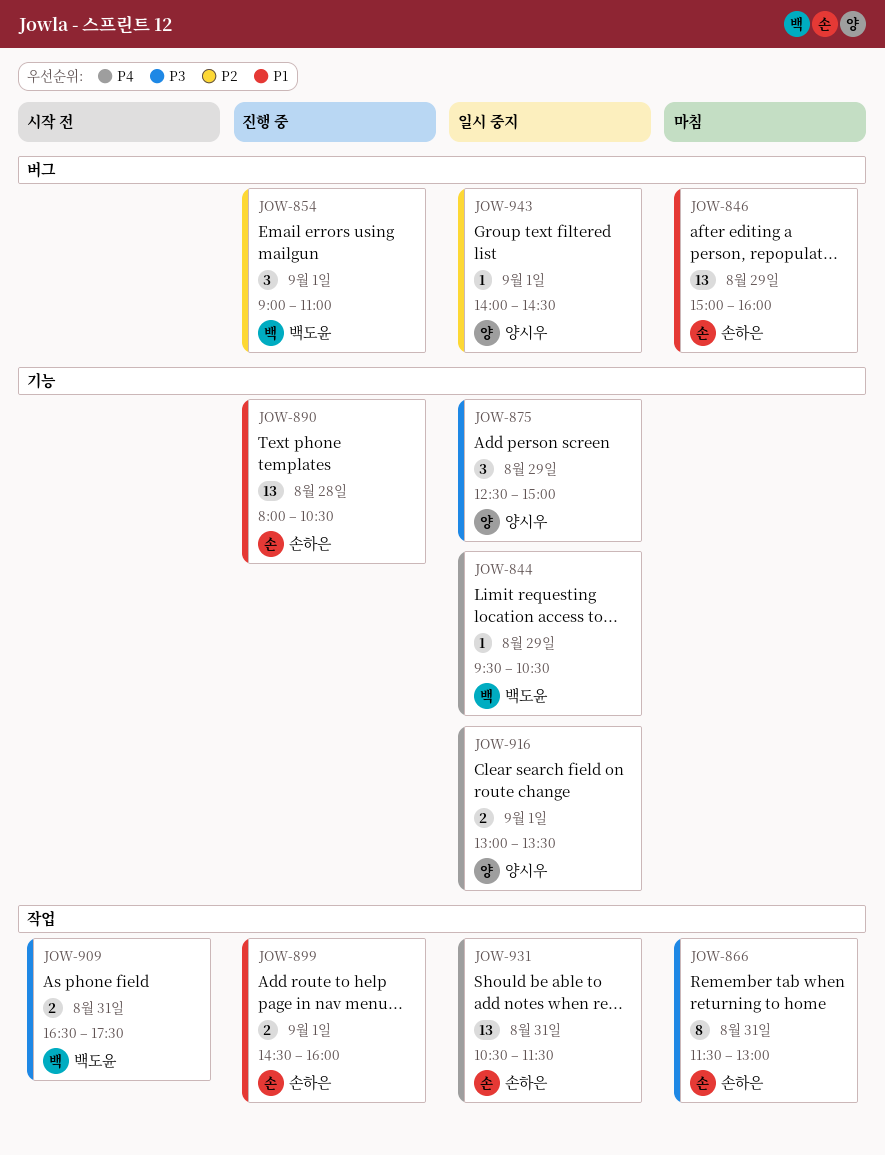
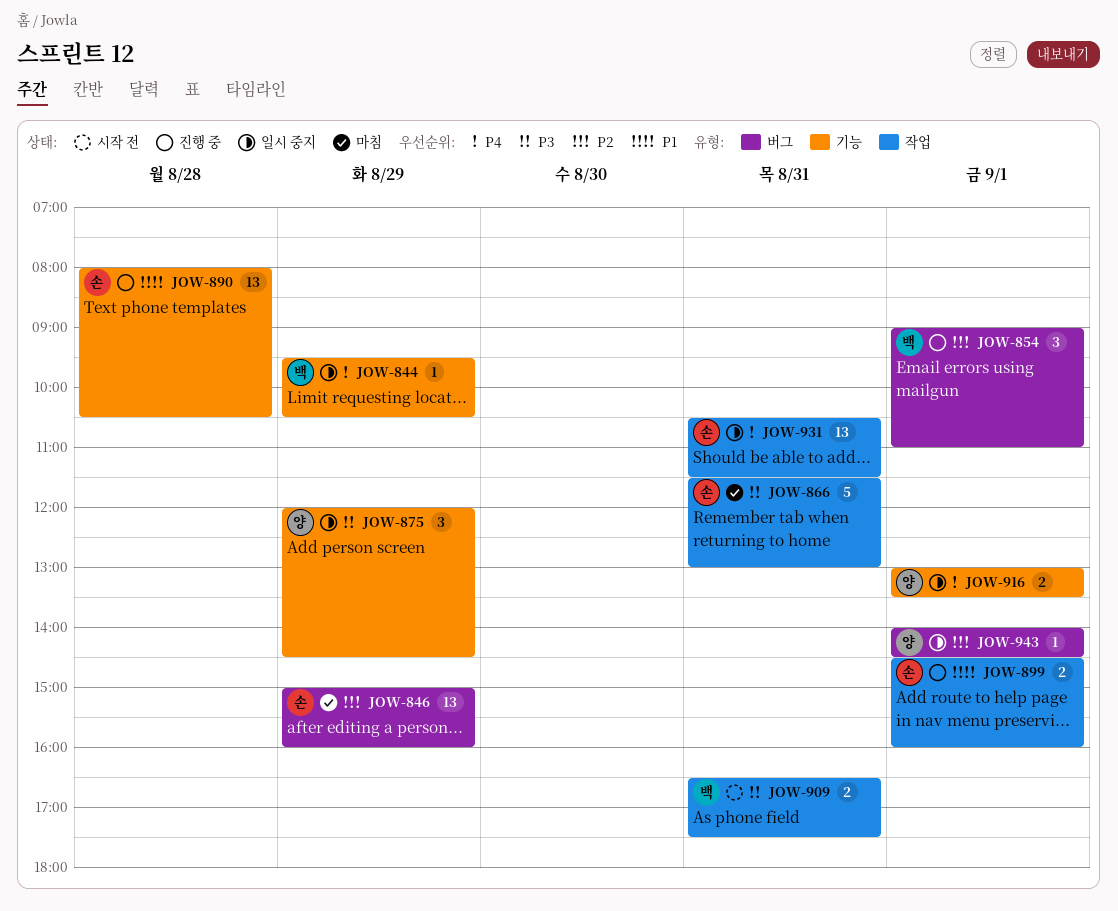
JOW-846, priority: P1 -> P2
JOW-866, estimate: 8 -> 5
JOW-875, begins: 12:30 -> 12:00
JOW-875, ends: 15:00 -> 14:30

